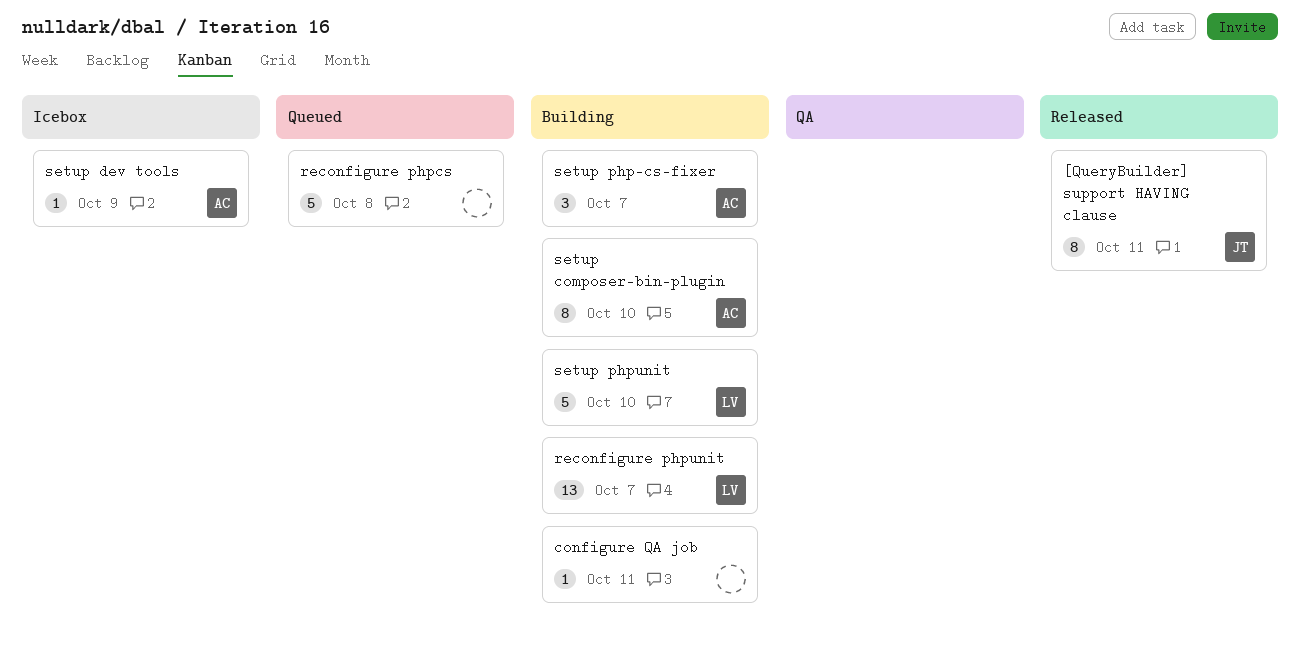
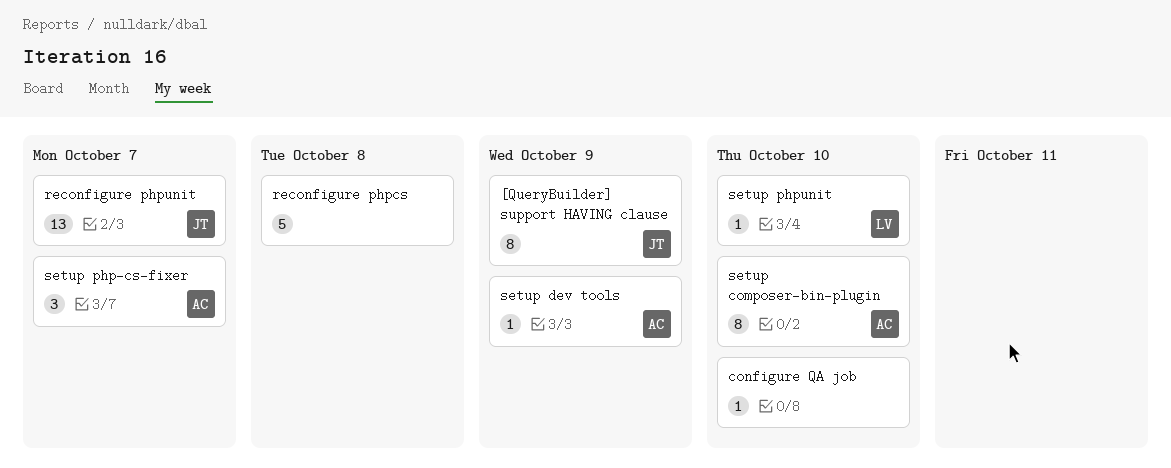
[QueryBuilder] support HAVING clause, due: Oct 11 -> Oct 9
configure QA job, due: Oct 11 -> Oct 10
reconfigure phpunit, owner: LV -> JT
setup phpunit, estimate: 5 -> 1

